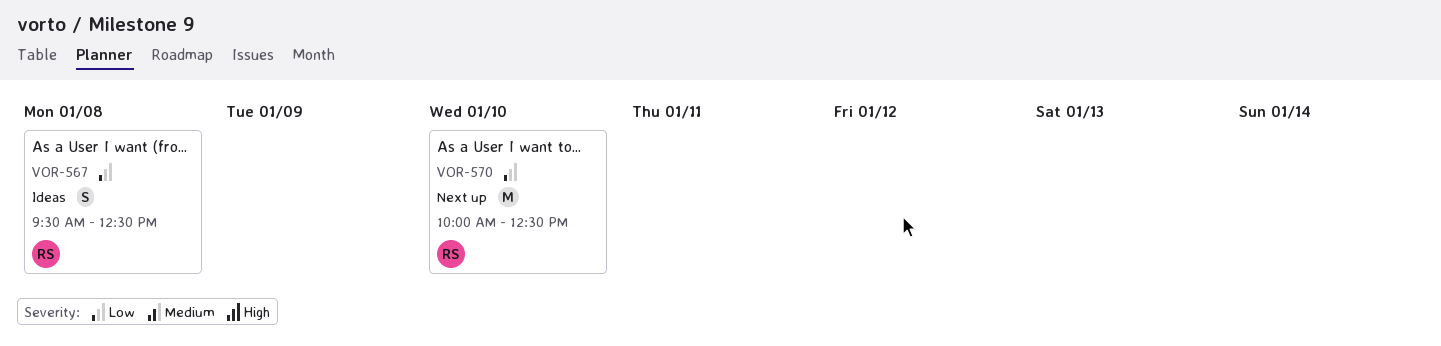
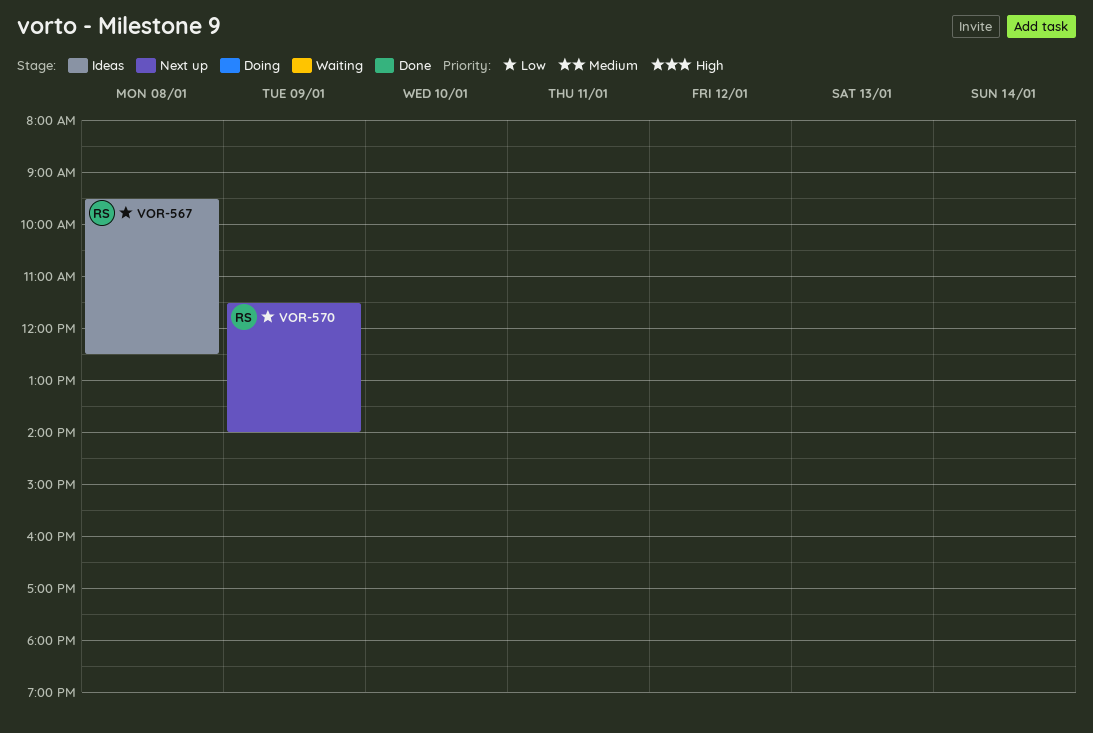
VOR-570, day: Jan 10 -> Jan 9
VOR-570, begins: 10:00 -> 11:30
VOR-570, ends: 12:30 -> 14:00

